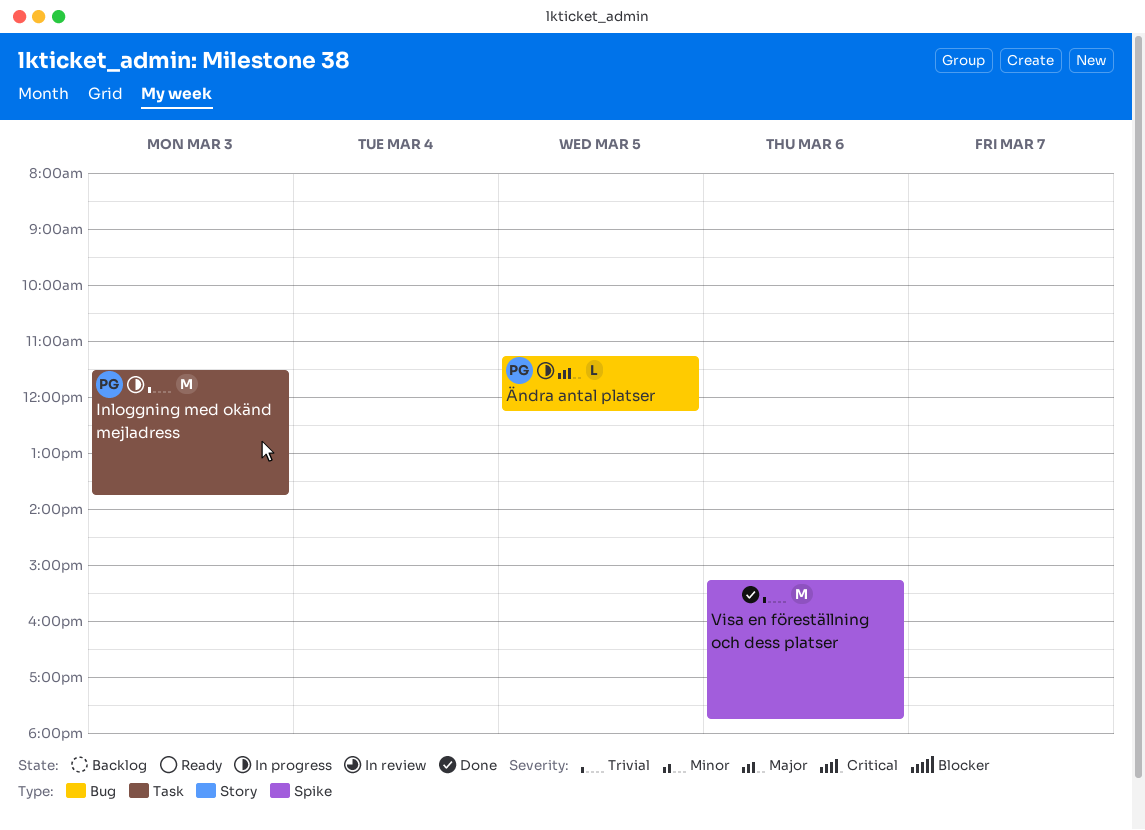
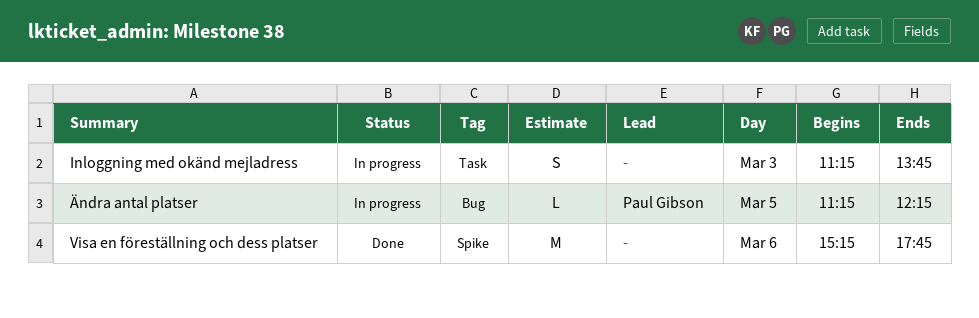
Inloggning med okänd mejladress, owner: Paul Gibson -> none
Inloggning med okänd mejladress, estimate: M -> S
Inloggning med okänd mejladress, begins: 11:30 -> 11:15

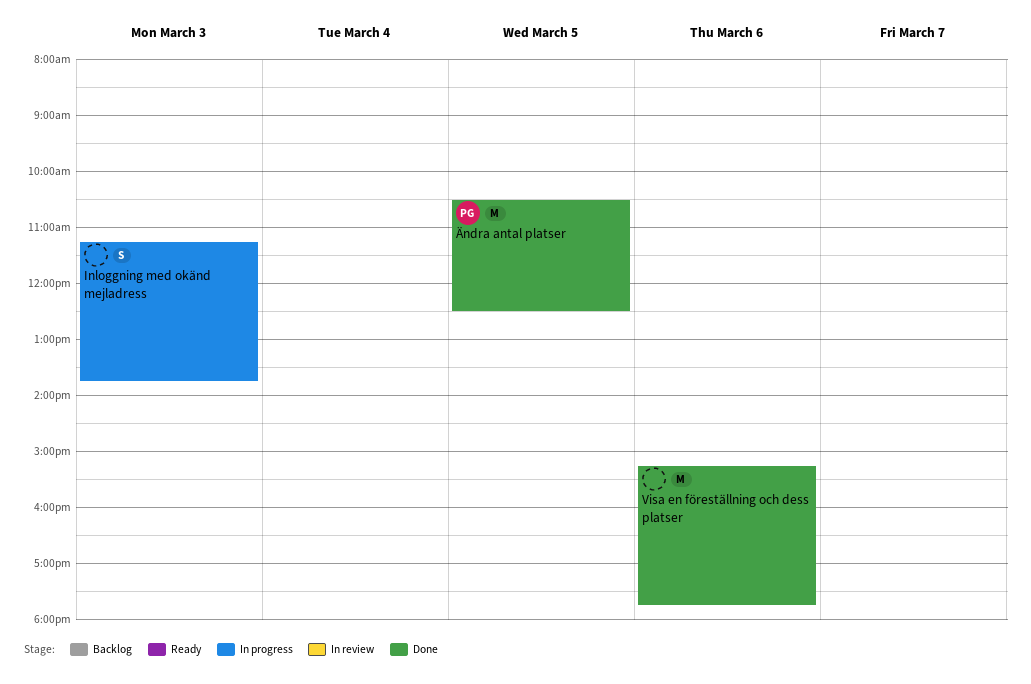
Ändra antal platser, status: In progress -> Done
Ändra antal platser, estimate: L -> M
Ändra antal platser, begins: 11:15 -> 10:30
Ändra antal platser, ends: 12:15 -> 12:30

